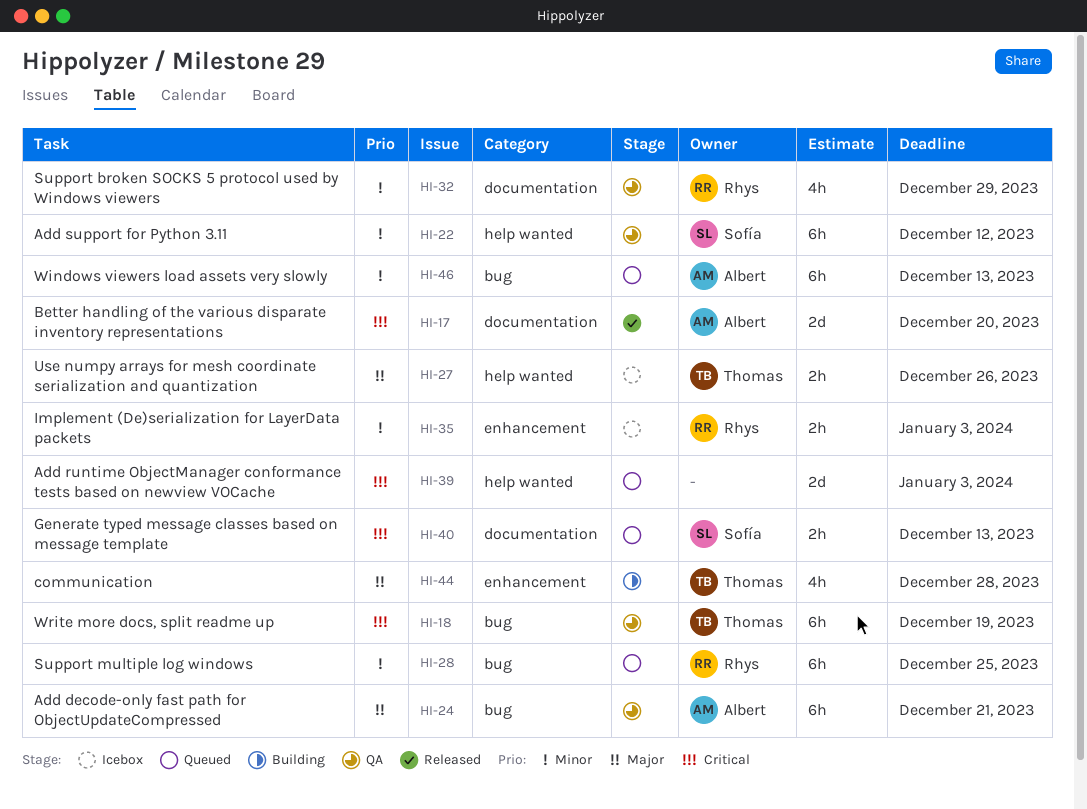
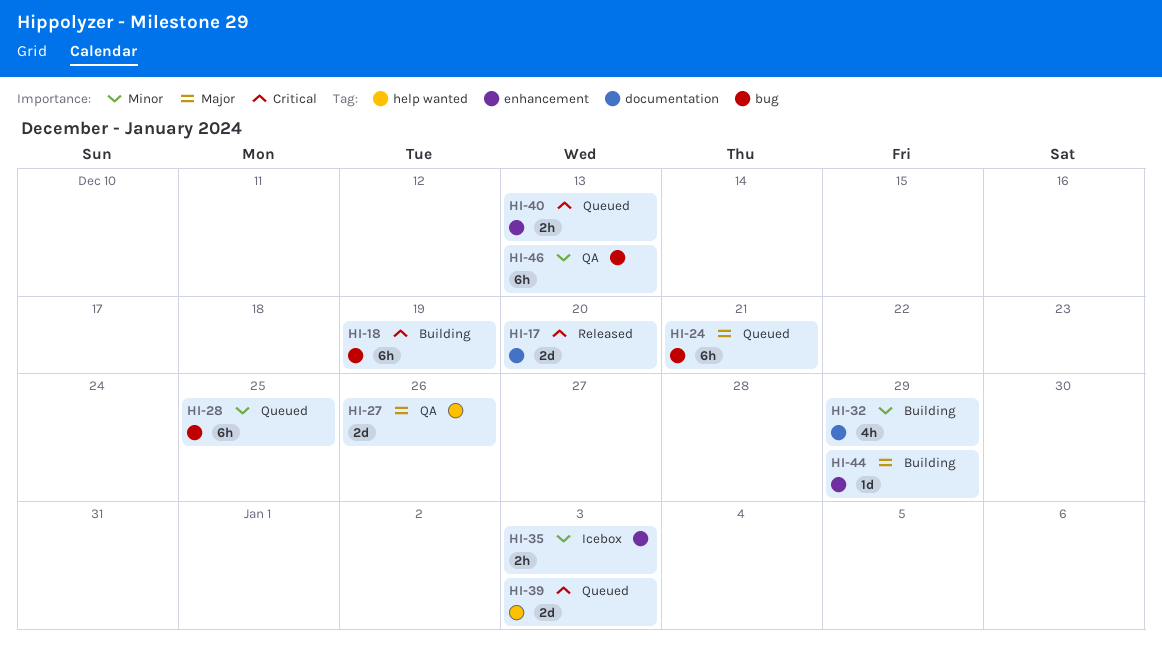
HI-18, status: QA -> Building
HI-22: present -> none
HI-24, status: QA -> Queued
HI-27, status: Icebox -> QA
HI-27, estimate: 2h -> 2d
HI-32, status: QA -> Building
HI-40, label: documentation -> enhancement
HI-44, estimate: 4h -> 1d
HI-44, due: Dec 28 -> Dec 29
HI-46, status: Queued -> QA

